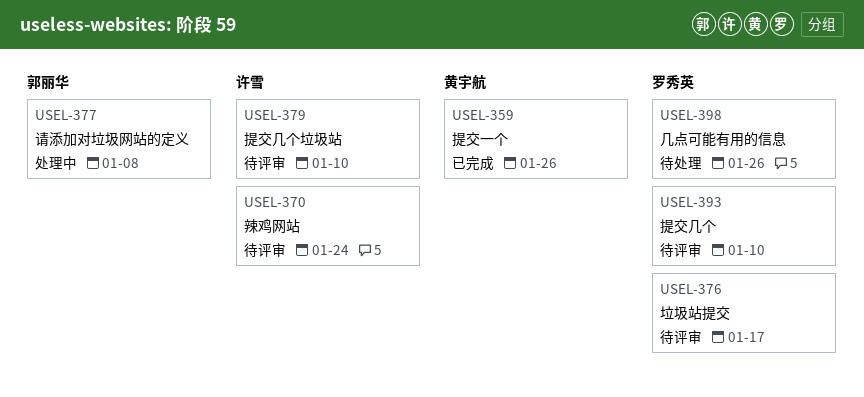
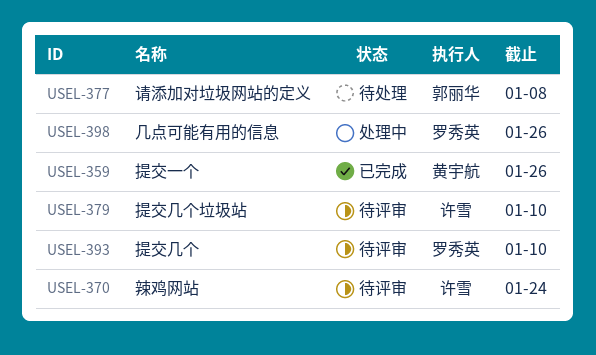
USEL-376: present -> none
USEL-377, status: 处理中 -> 待处理
USEL-398, status: 待处理 -> 处理中

